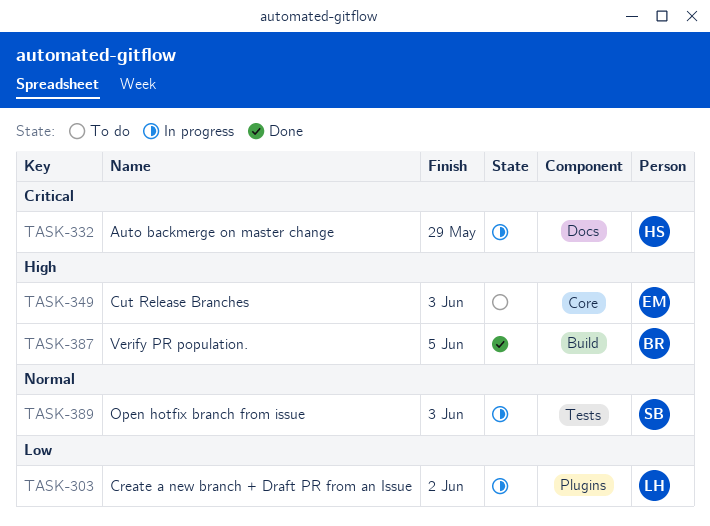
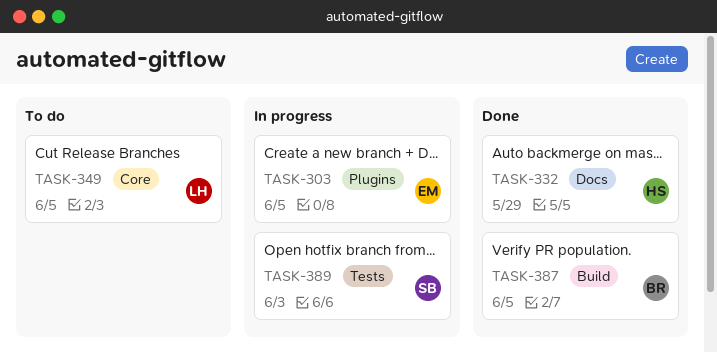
TASK-303, owner: LH -> EM
TASK-303, due: Jun 2 -> Jun 5
TASK-332, status: In progress -> Done
TASK-349, owner: EM -> LH
TASK-349, due: Jun 3 -> Jun 5

